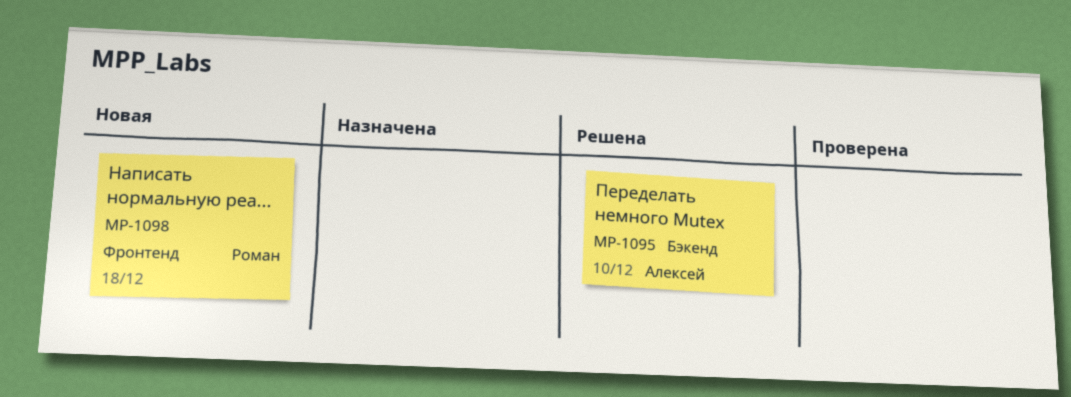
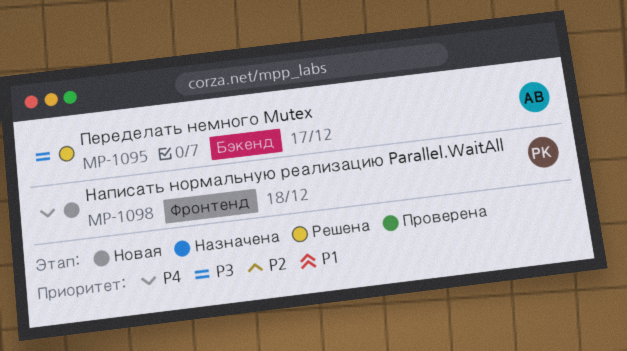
MP-1095, due: Dec 10 -> Dec 17

